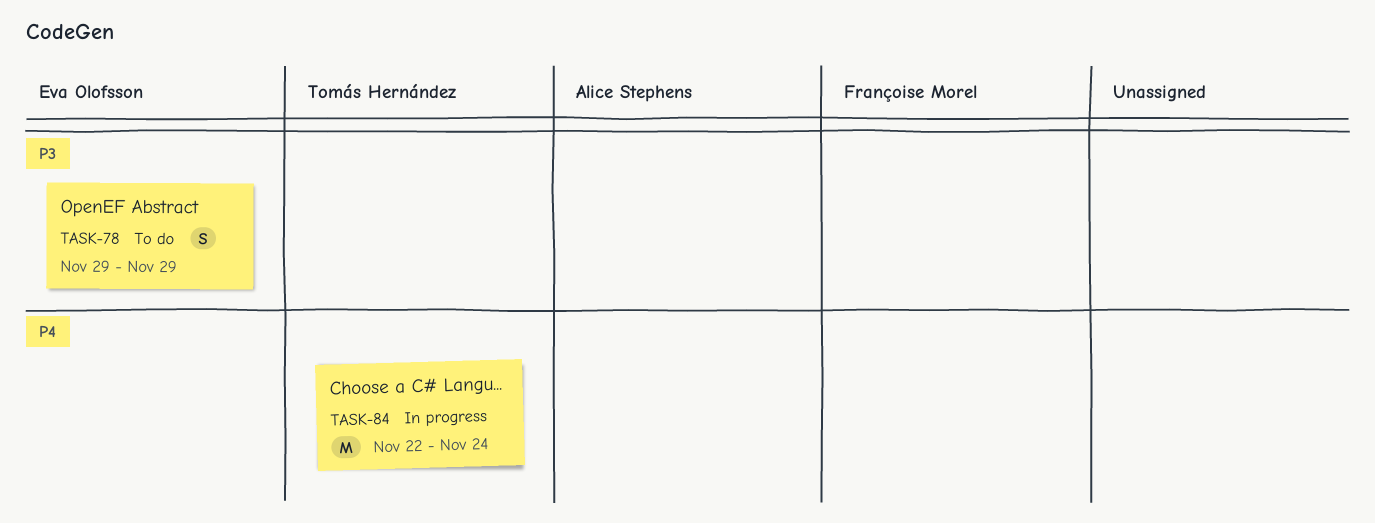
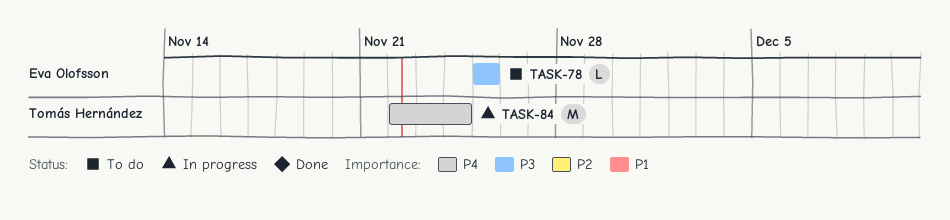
TASK-78, estimate: S -> L
TASK-78, start: Nov 29 -> Nov 25
TASK-78, due: Nov 29 -> Nov 25

